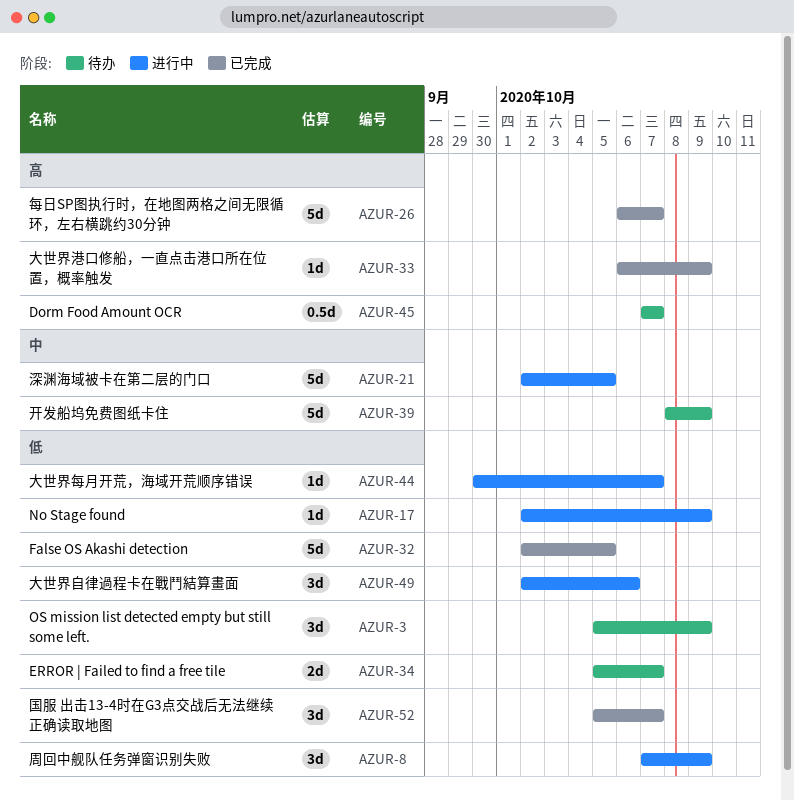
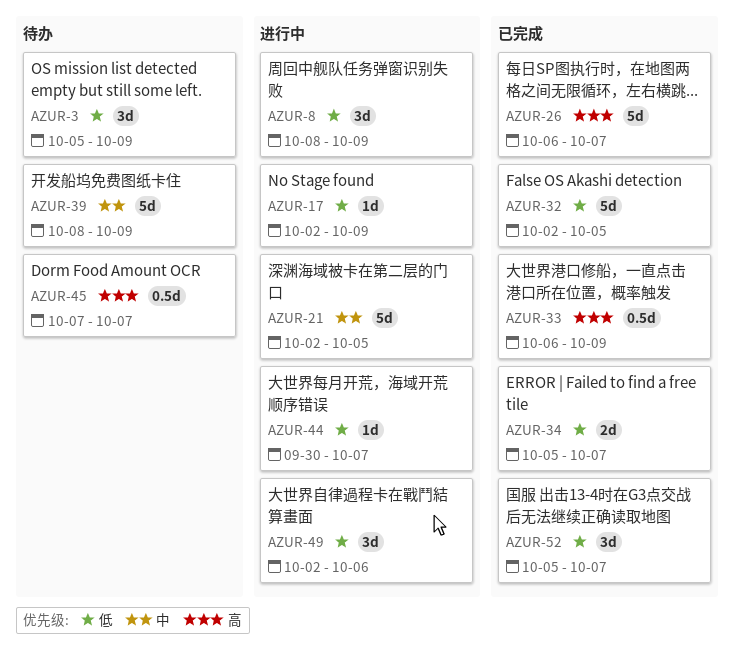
AZUR-8, start: Oct 7 -> Oct 8
AZUR-33, estimate: 1d -> 0.5d
AZUR-34, status: 待办 -> 已完成

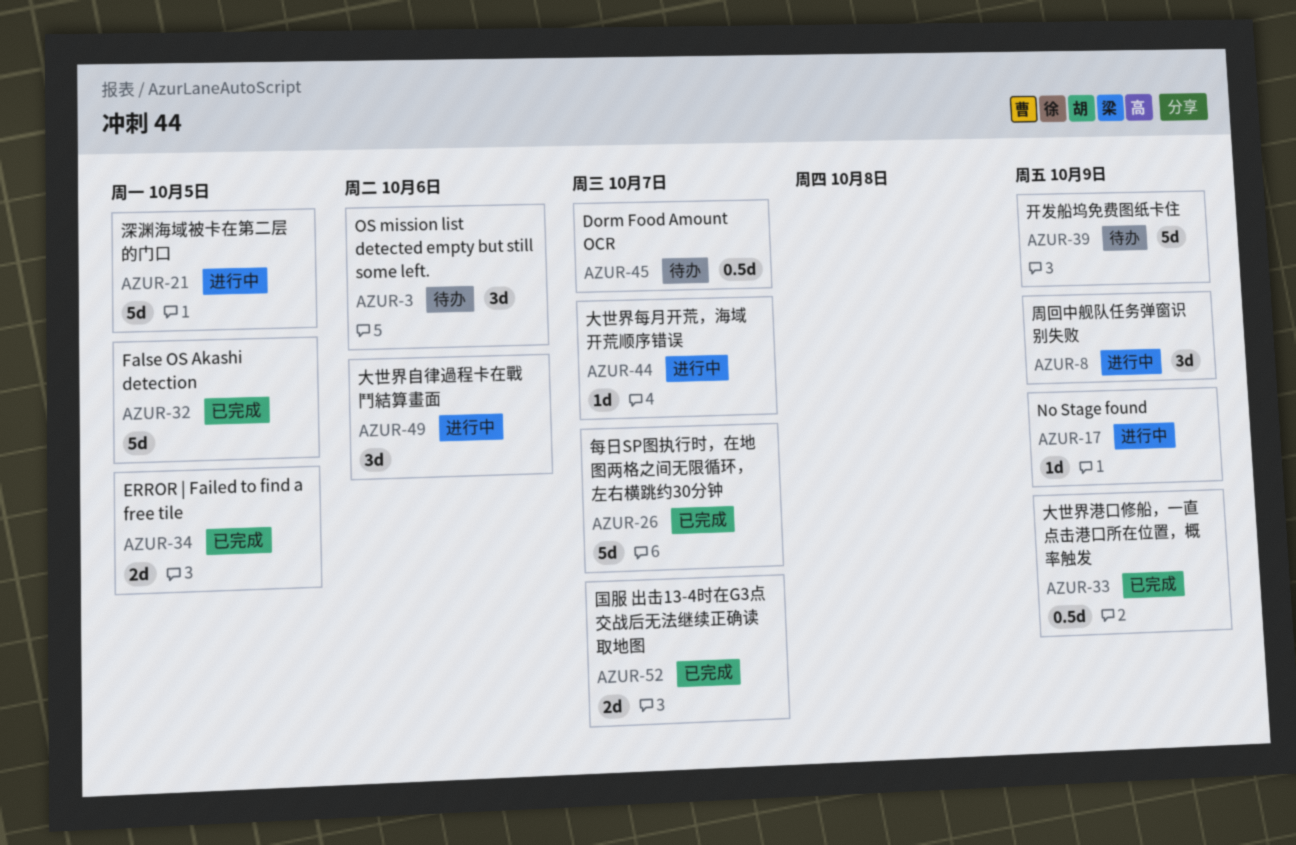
AZUR-3, due: Oct 9 -> Oct 6
AZUR-34, due: Oct 7 -> Oct 5
AZUR-52, estimate: 3d -> 2d

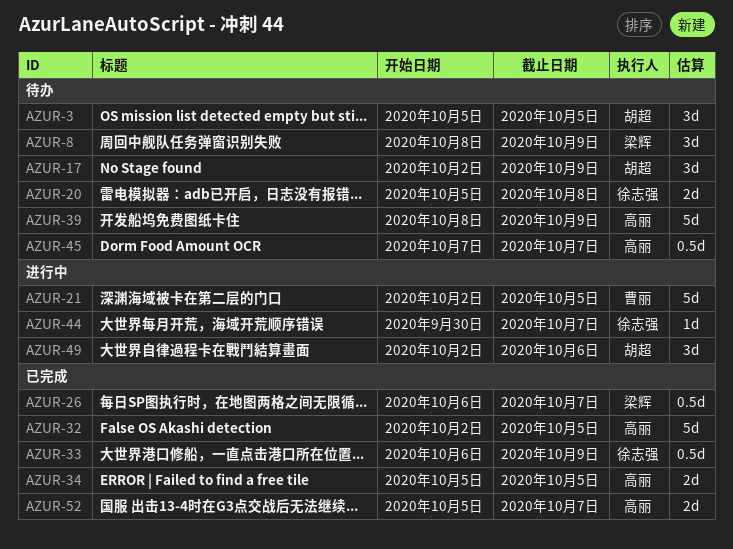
AZUR-3, due: Oct 6 -> Oct 5
AZUR-8, status: 进行中 -> 待办
AZUR-17, status: 进行中 -> 待办
AZUR-17, estimate: 1d -> 3d
AZUR-20: none -> present
AZUR-26, estimate: 5d -> 0.5d

